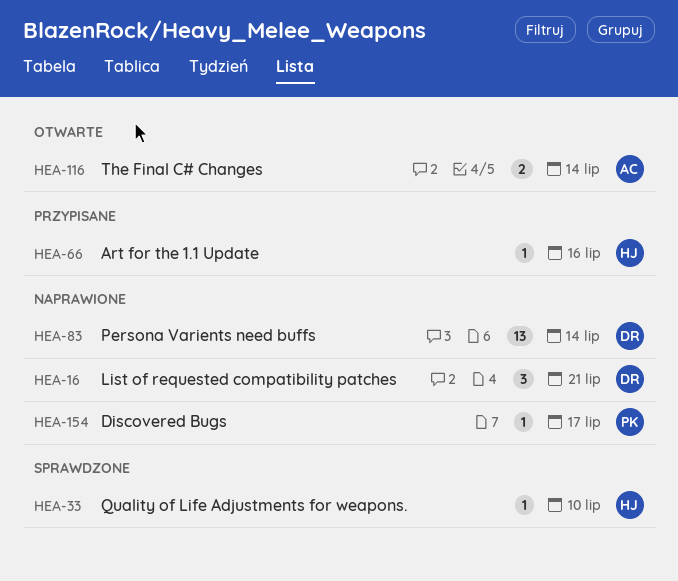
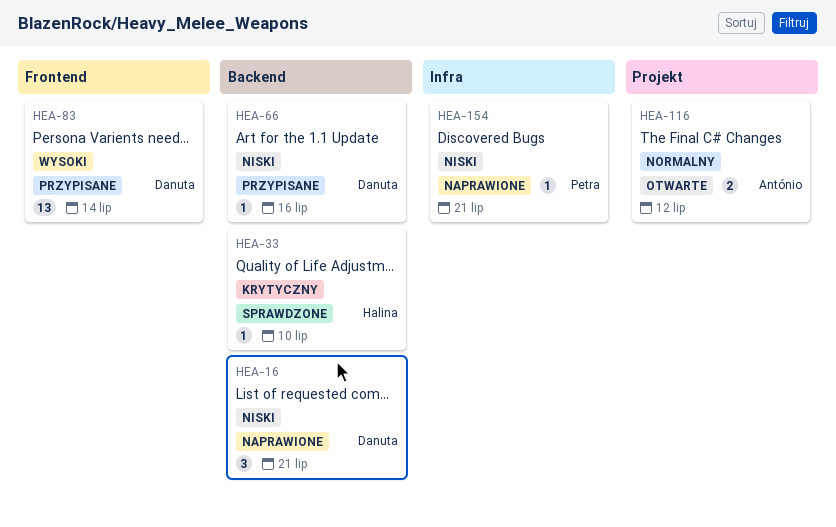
HEA-66, owner: Halina -> Danuta
HEA-83, status: Naprawione -> Przypisane
HEA-116, due: Jul 14 -> Jul 12
HEA-154, due: Jul 17 -> Jul 21

